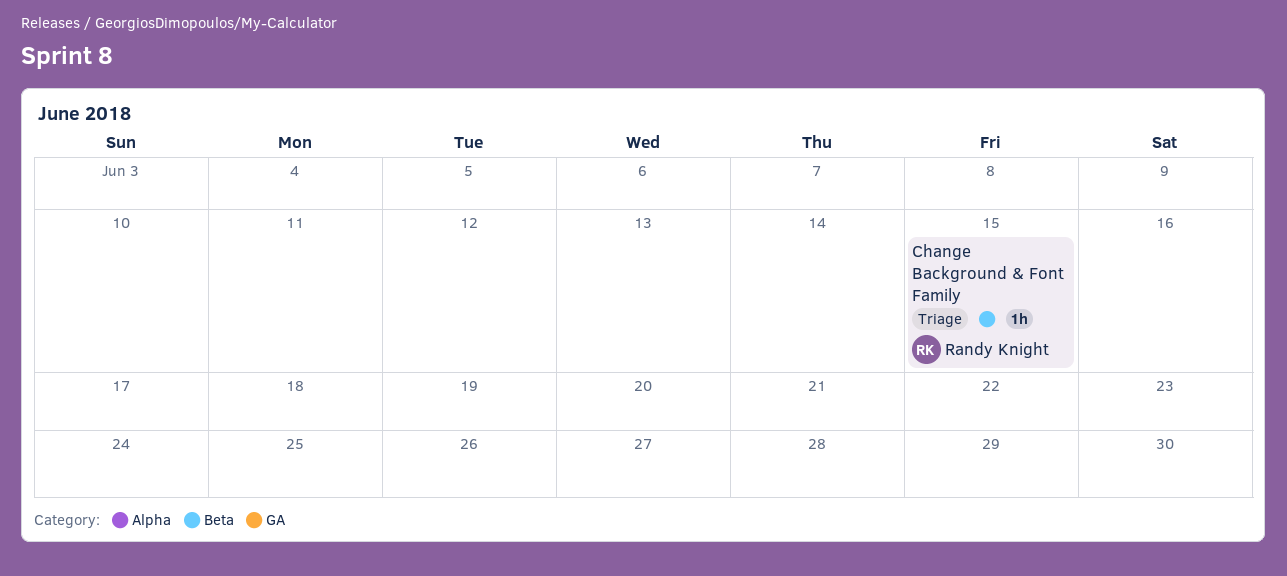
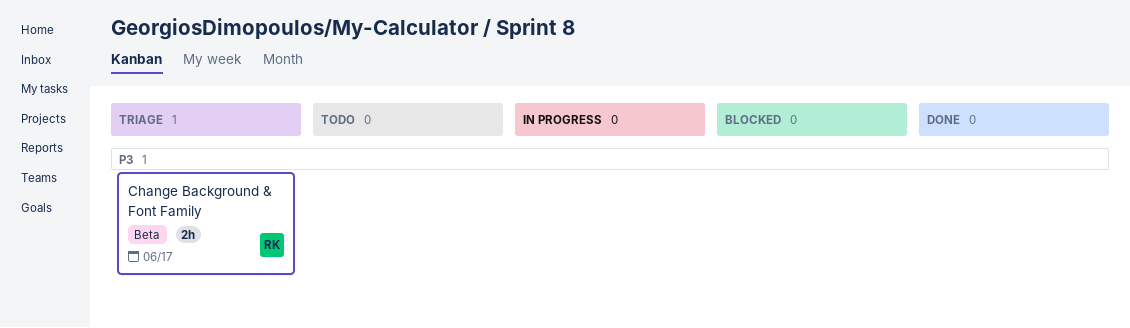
Change Background & Font Family, estimate: 1h -> 2h
Change Background & Font Family, due: Jun 15 -> Jun 17

